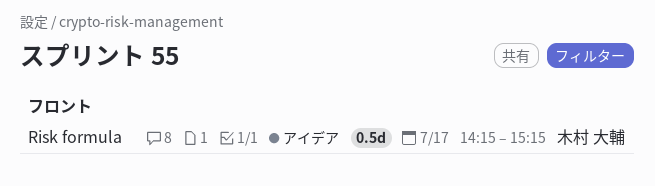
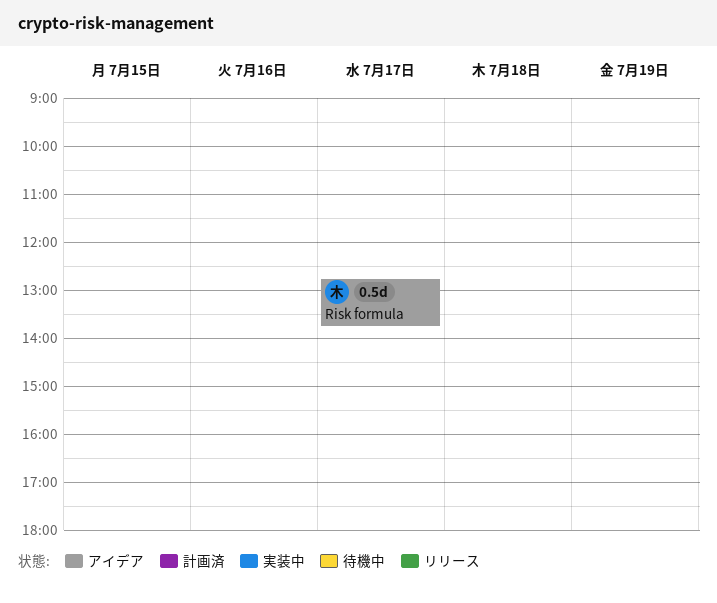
Risk formula, begins: 14:15 -> 12:45
Risk formula, ends: 15:15 -> 13:45

